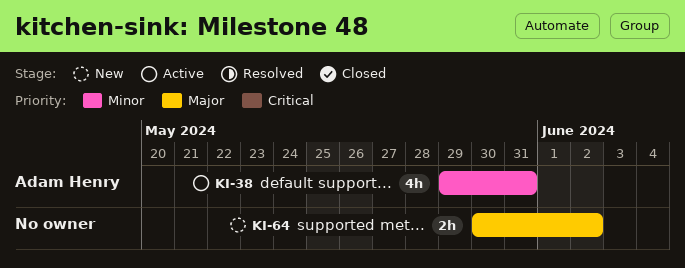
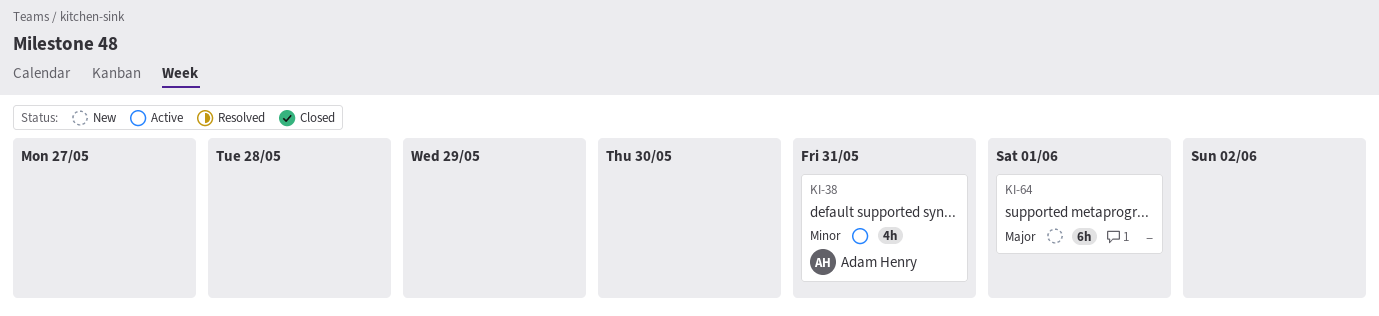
KI-64, estimate: 2h -> 6h
KI-64, due: Jun 2 -> Jun 1

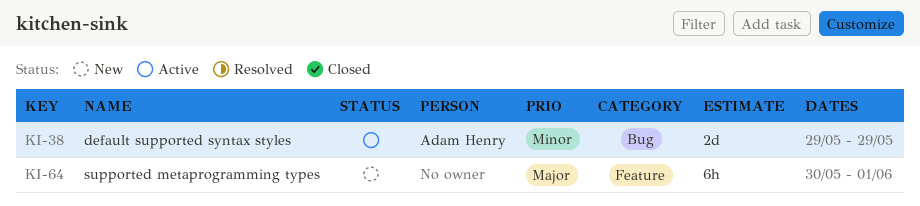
KI-38, estimate: 4h -> 2d
KI-38, due: May 31 -> May 29

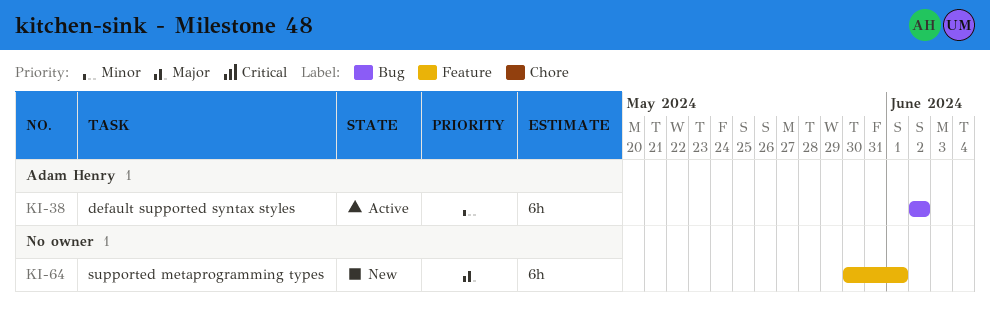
KI-38, estimate: 2d -> 6h
KI-38, start: May 29 -> Jun 2
KI-38, due: May 29 -> Jun 2

